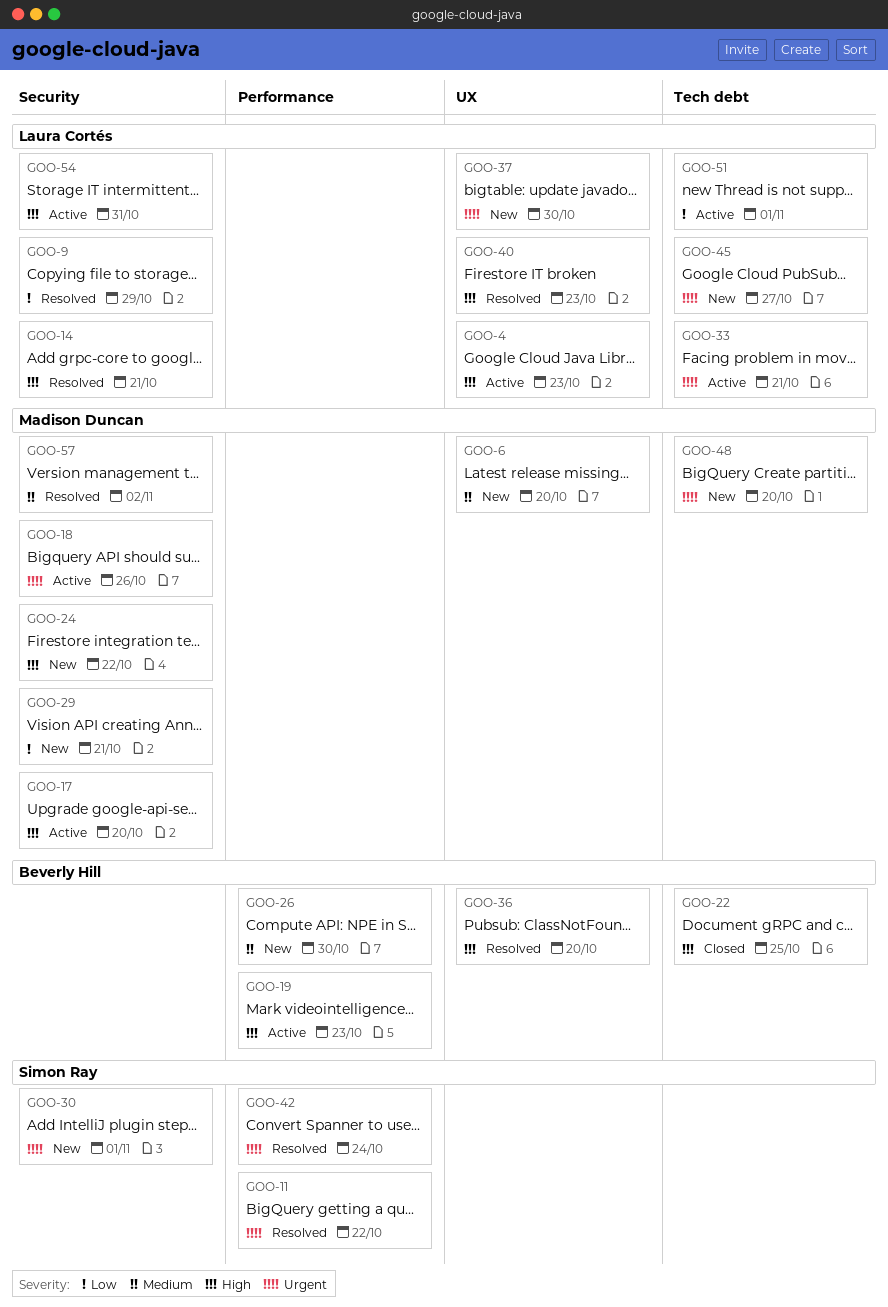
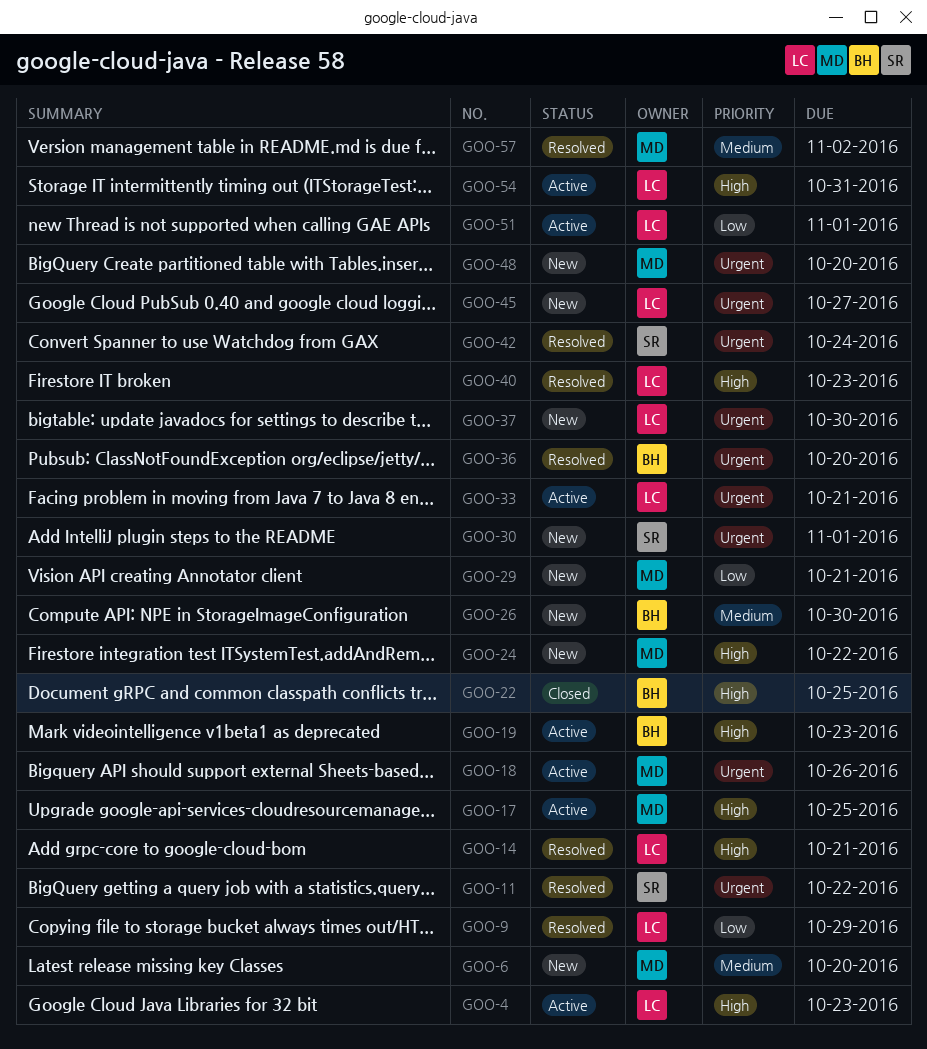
GOO-17, due: Oct 20 -> Oct 25
GOO-36, priority: High -> Urgent

